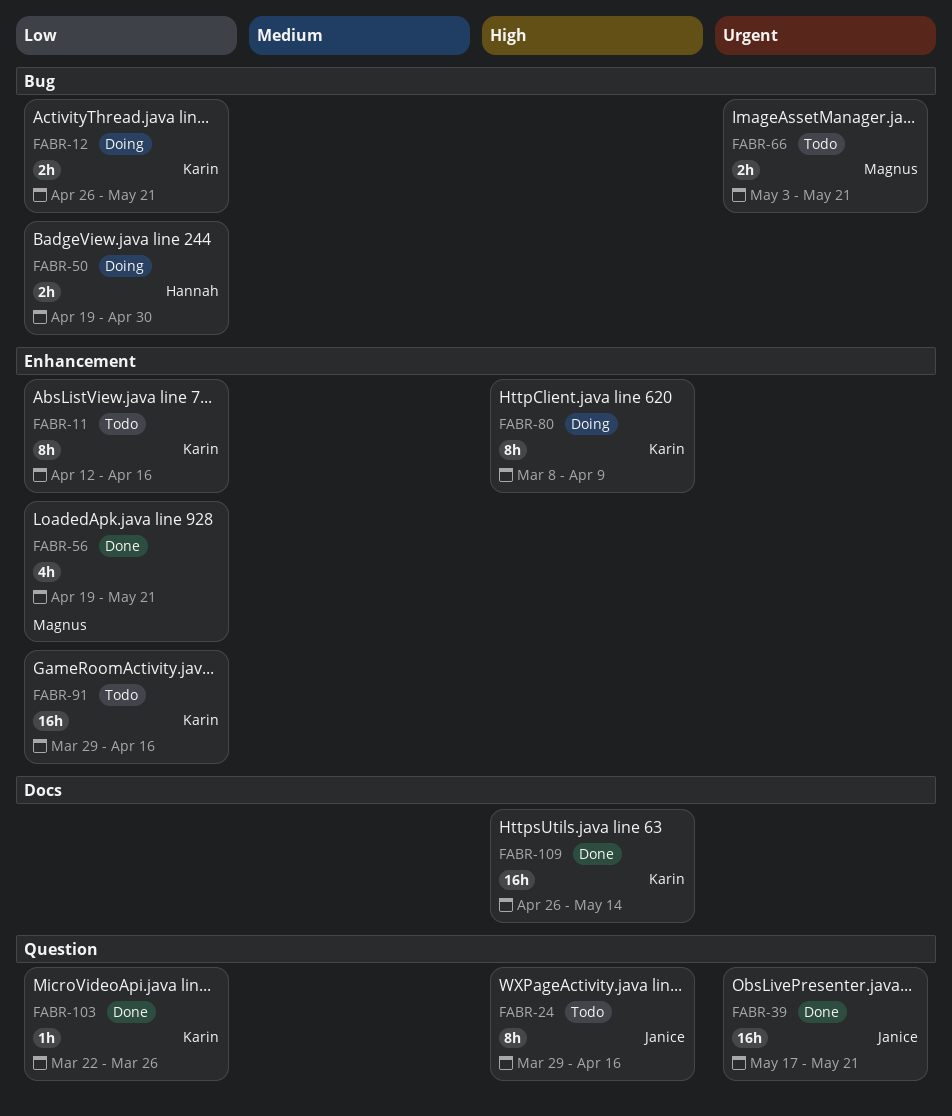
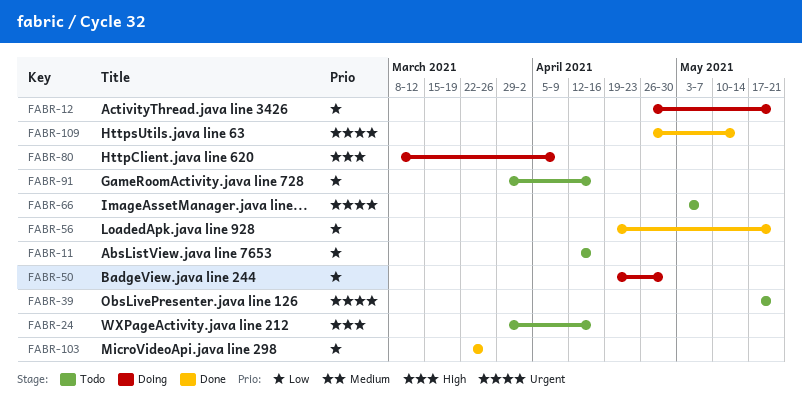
FABR-39, status: Done -> Todo
FABR-66, due: May 21 -> May 7
FABR-109, priority: High -> Urgent

